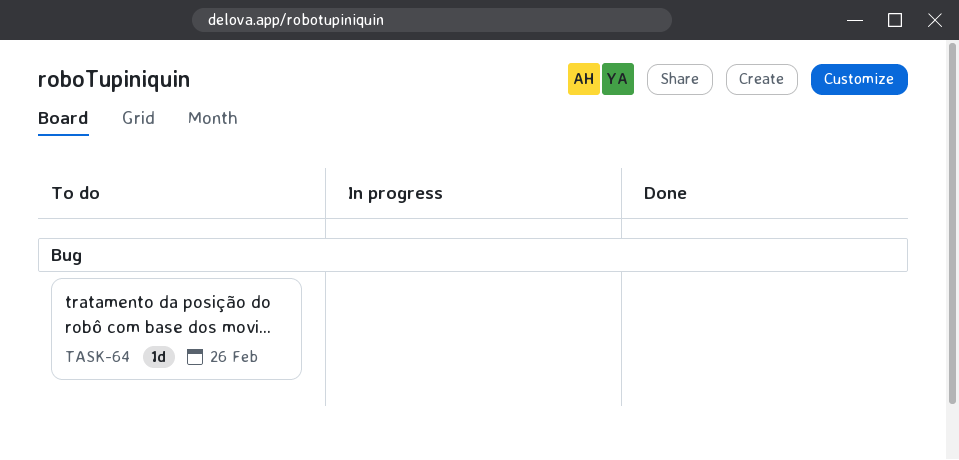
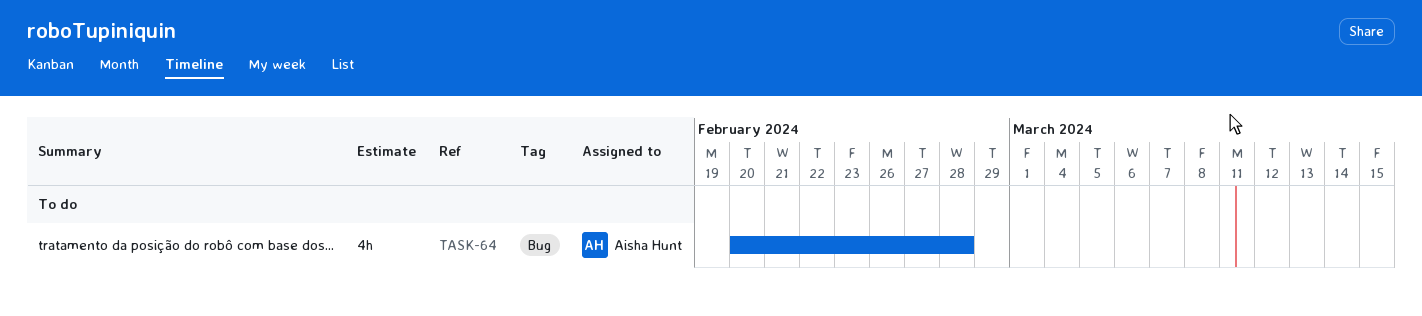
TASK-64, estimate: 1d -> 4h
TASK-64, due: Feb 26 -> Feb 28

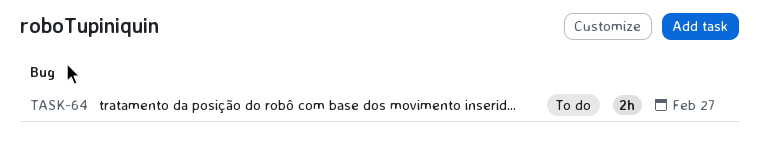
TASK-64, estimate: 4h -> 2h
TASK-64, due: Feb 28 -> Feb 27

